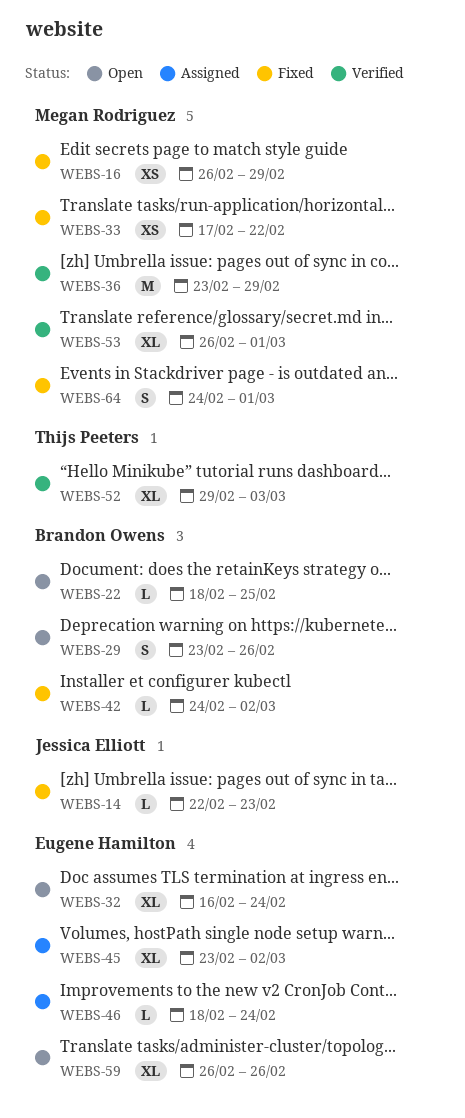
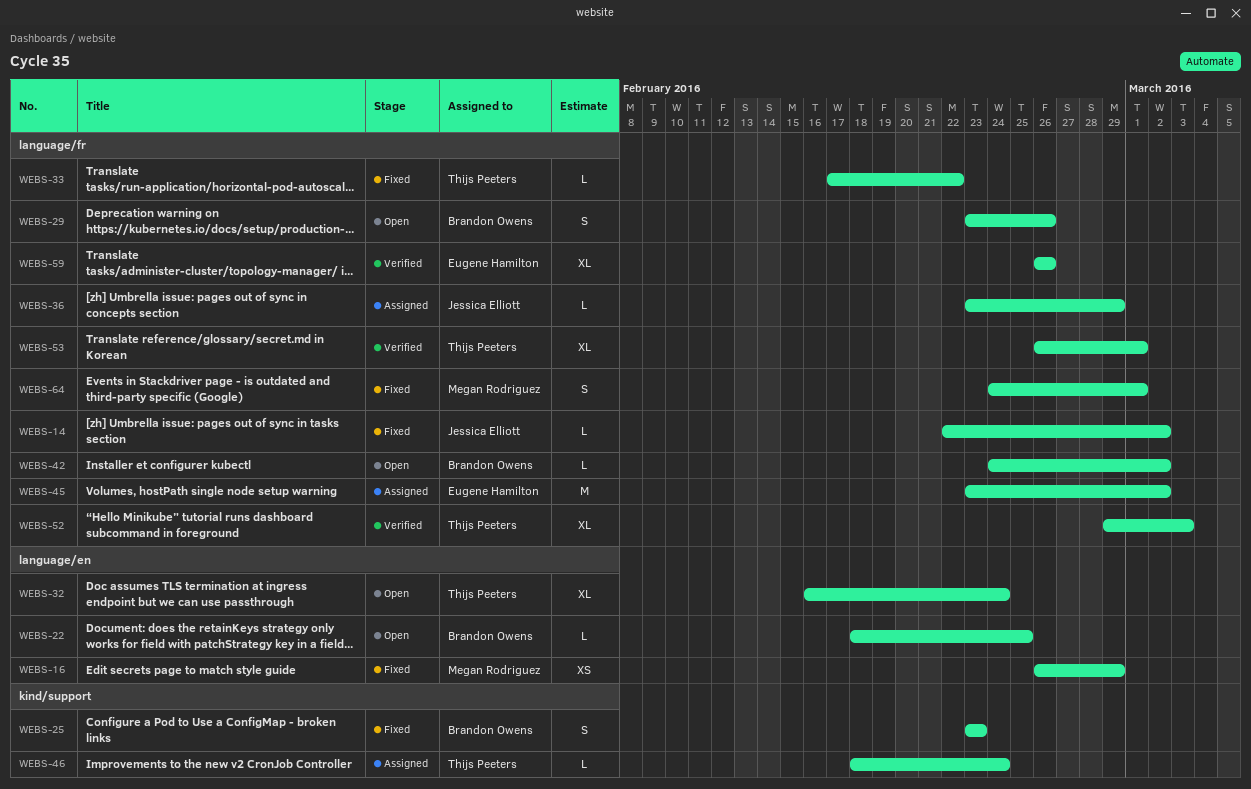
WEBS-14, due: Feb 23 -> Mar 2
WEBS-25: none -> present
WEBS-32, owner: Eugene Hamilton -> Thijs Peeters
WEBS-33, owner: Megan Rodriguez -> Thijs Peeters
WEBS-33, estimate: XS -> L
WEBS-36, status: Verified -> Assigned
WEBS-36, owner: Megan Rodriguez -> Jessica Elliott
WEBS-36, estimate: M -> L
WEBS-42, status: Fixed -> Open
WEBS-45, estimate: XL -> M
WEBS-46, owner: Eugene Hamilton -> Thijs Peeters
WEBS-53, owner: Megan Rodriguez -> Thijs Peeters
WEBS-59, status: Open -> Verified

